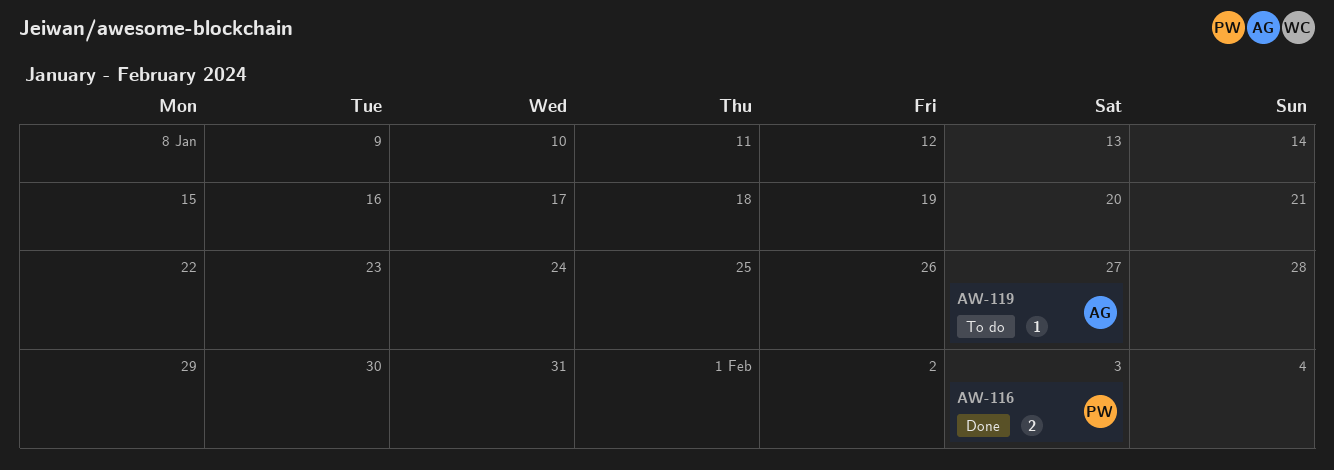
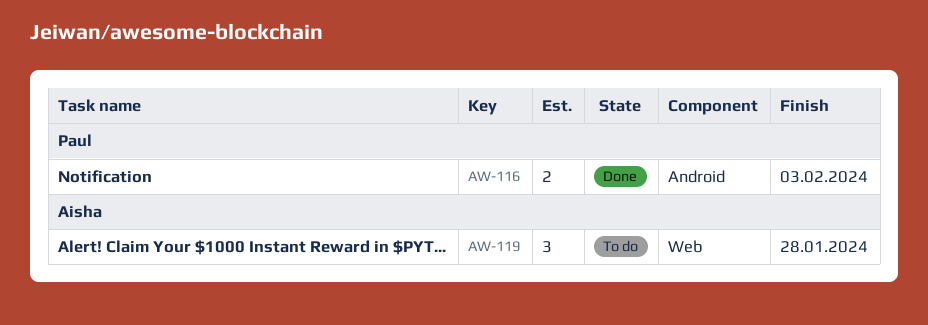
AW-119, estimate: 1 -> 3
AW-119, due: Jan 27 -> Jan 28

